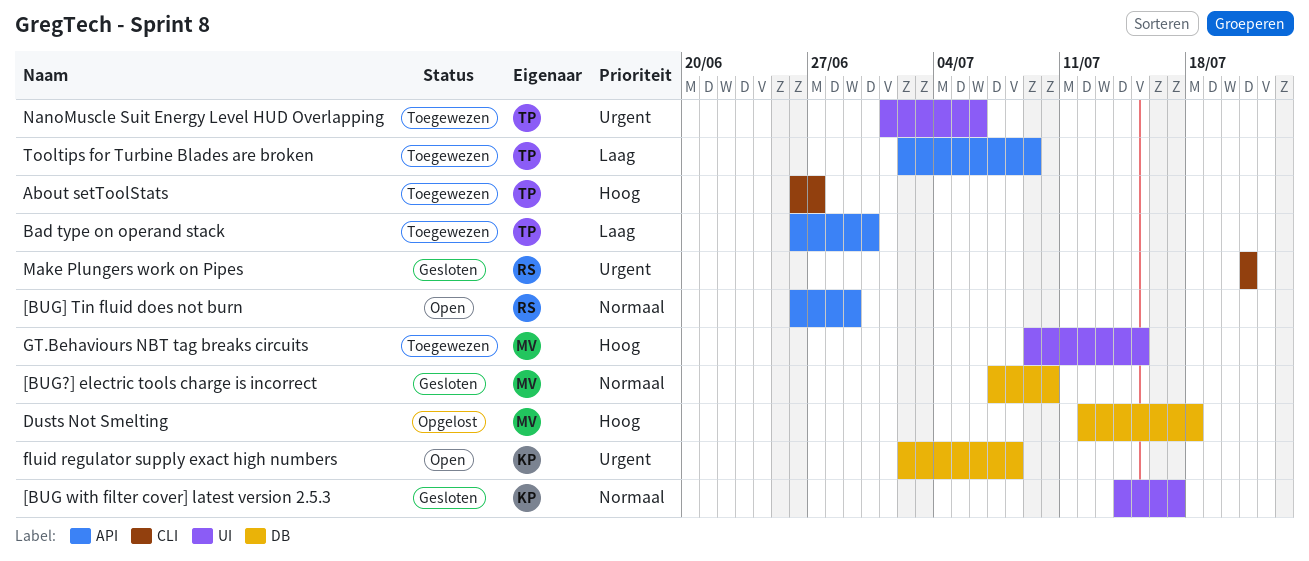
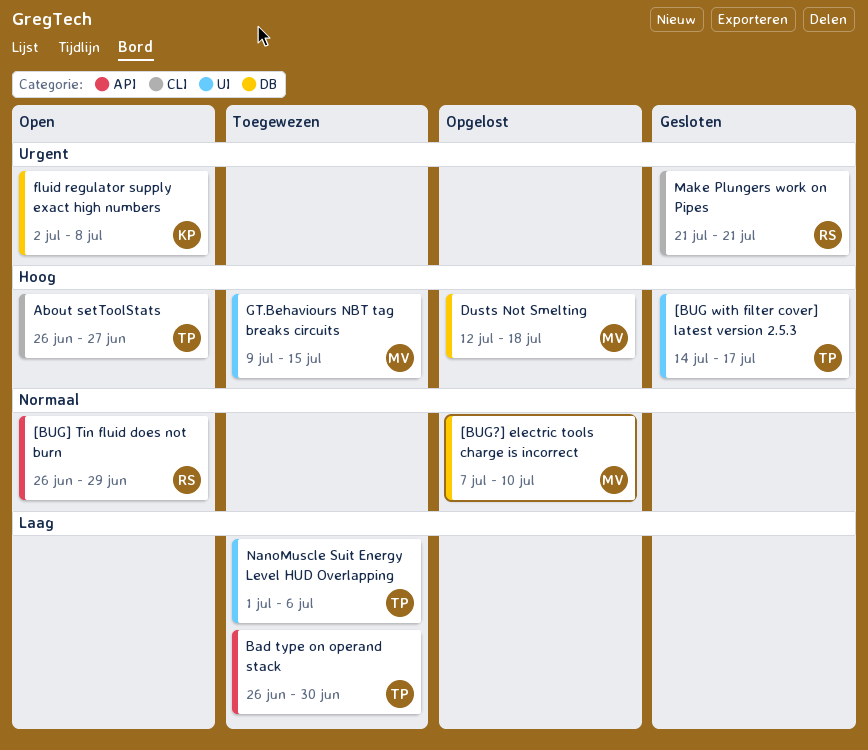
[BUG with filter cover] latest version 2.5.3, owner: KP -> TP
[BUG with filter cover] latest version 2.5.3, priority: Normaal -> Hoog
[BUG?] electric tools charge is incorrect, status: Gesloten -> Opgelost
About setToolStats, status: Toegewezen -> Open
NanoMuscle Suit Energy Level HUD Overlapping, priority: Urgent -> Laag
Tooltips for Turbine Blades are broken: present -> none

